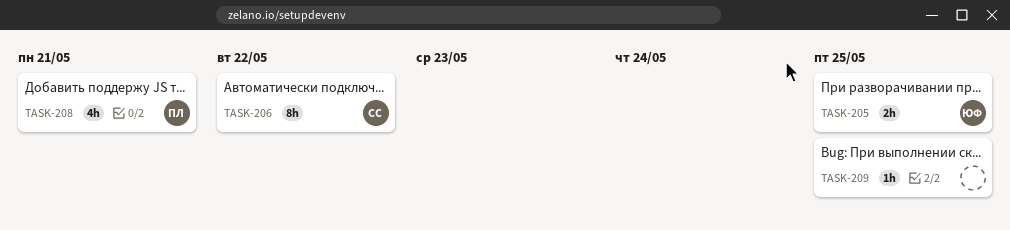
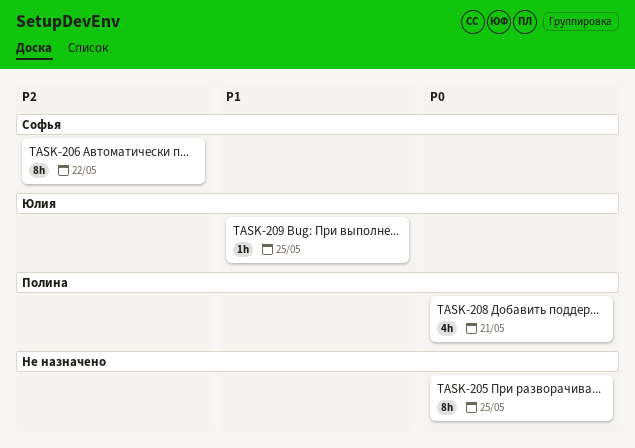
TASK-205, owner: Юлия -> none
TASK-205, estimate: 2h -> 8h
TASK-209, owner: none -> Юлия

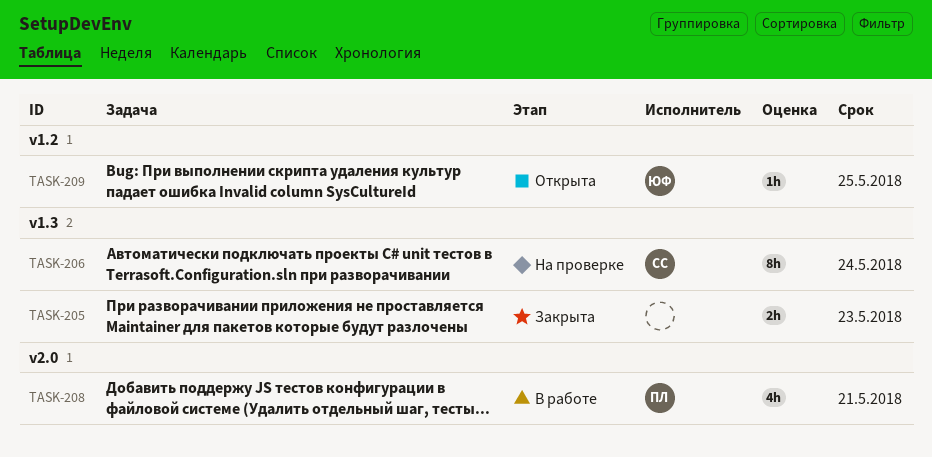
TASK-205, estimate: 8h -> 2h
TASK-205, due: May 25 -> May 23
TASK-206, due: May 22 -> May 24

